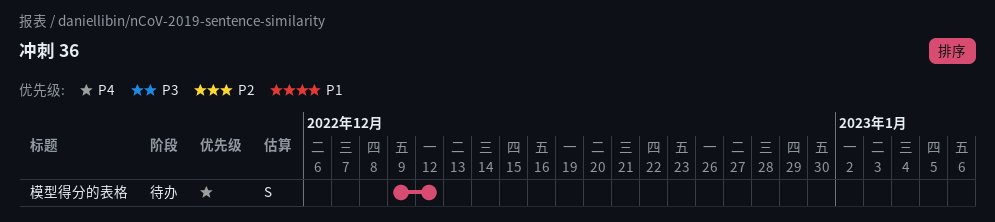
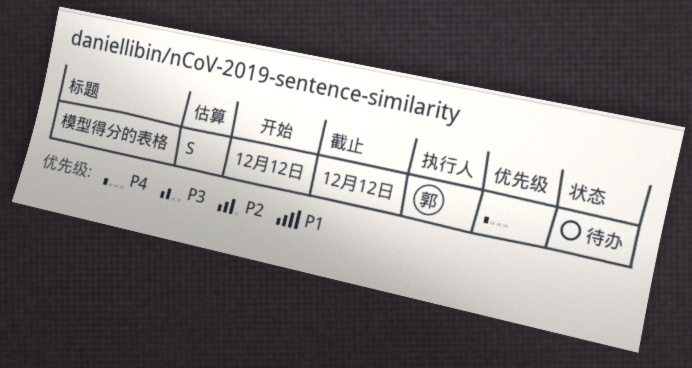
模型得分的表格, start: Dec 9 -> Dec 12

